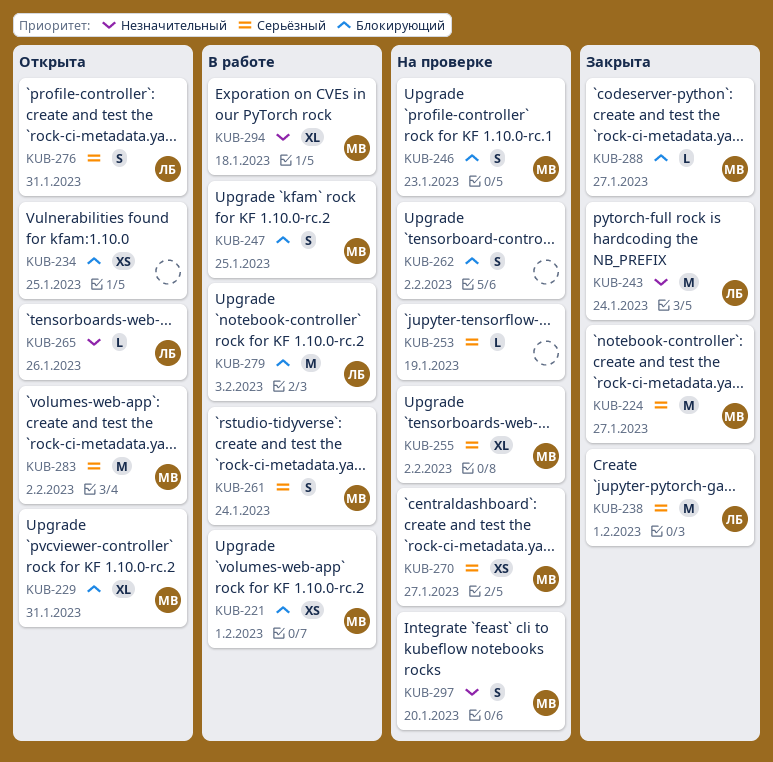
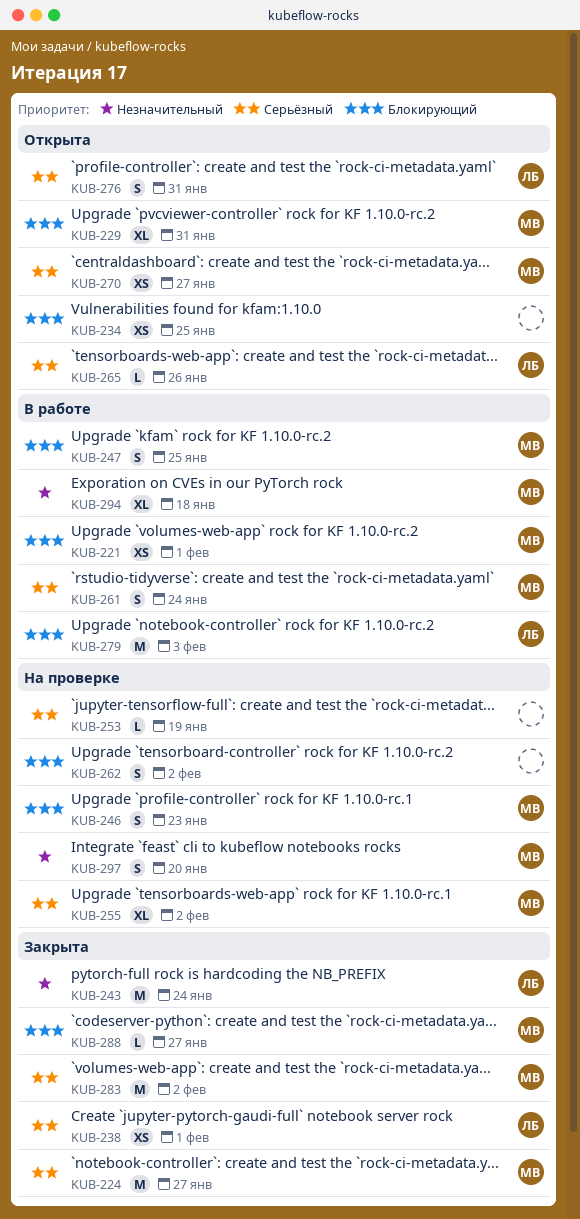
KUB-238, estimate: M -> XS
KUB-265, priority: Незначительный -> Серьёзный
KUB-270, status: На проверке -> Открыта
KUB-283, status: Открыта -> Закрыта

